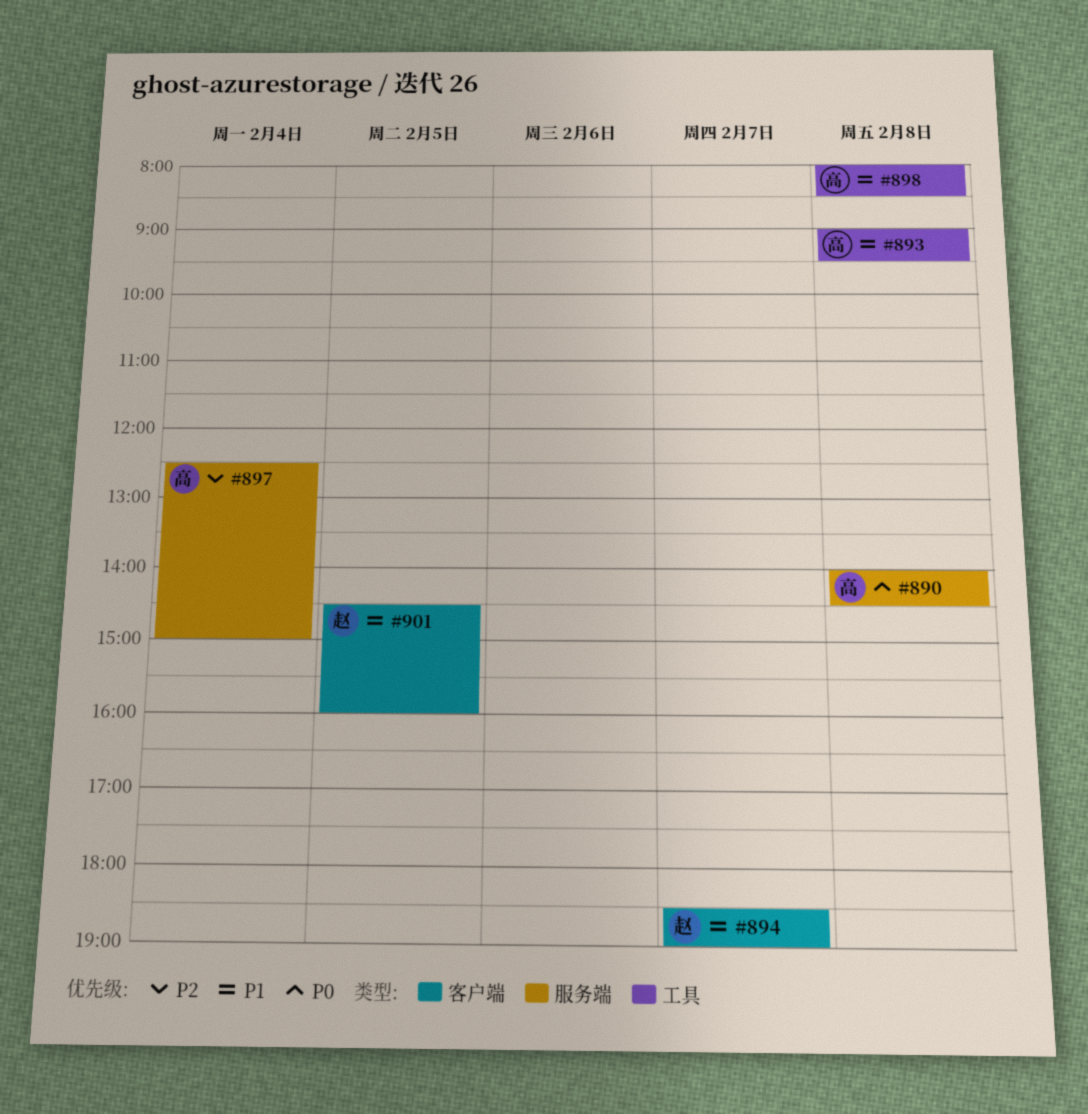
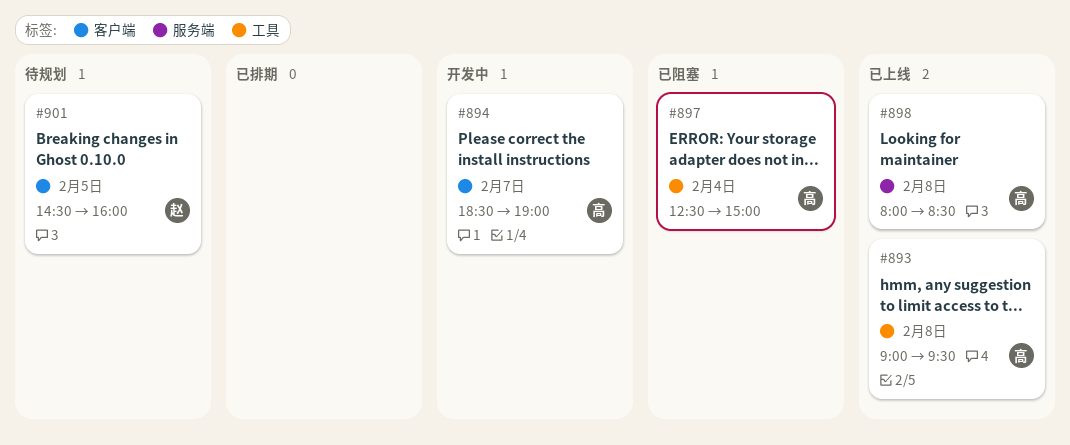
#890: present -> none
#894, owner: 赵 -> 高
#897, label: 服务端 -> 工具
#898, label: 工具 -> 服务端

